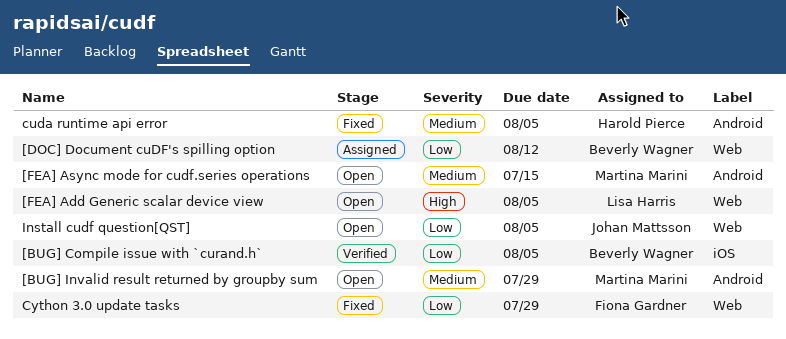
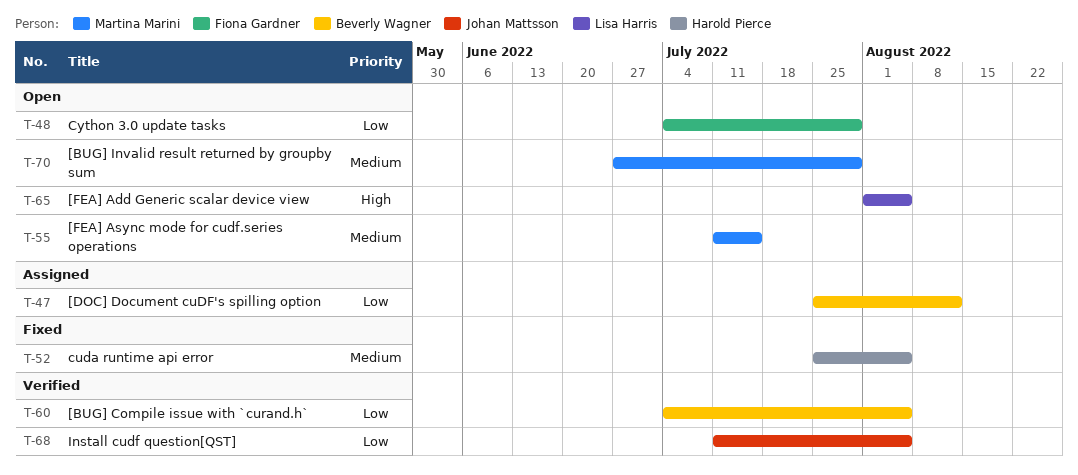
Cython 3.0 update tasks, status: Fixed -> Open
Install cudf question[QST], status: Open -> Verified

